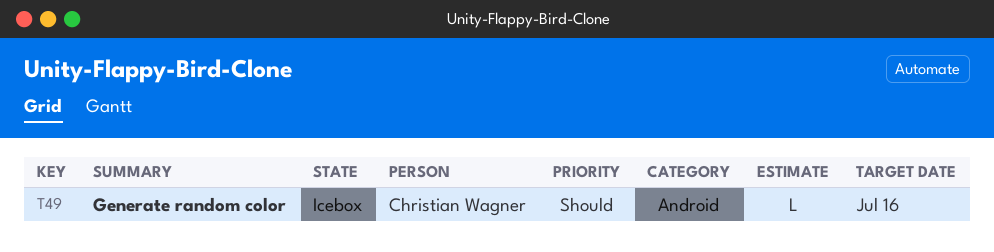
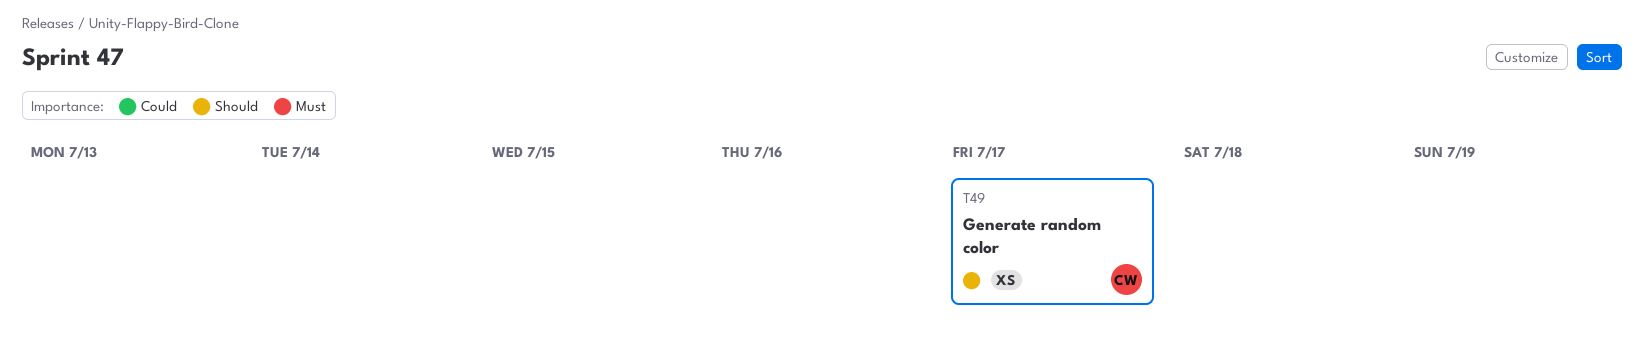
T49, estimate: L -> XS
T49, due: Jul 16 -> Jul 17

